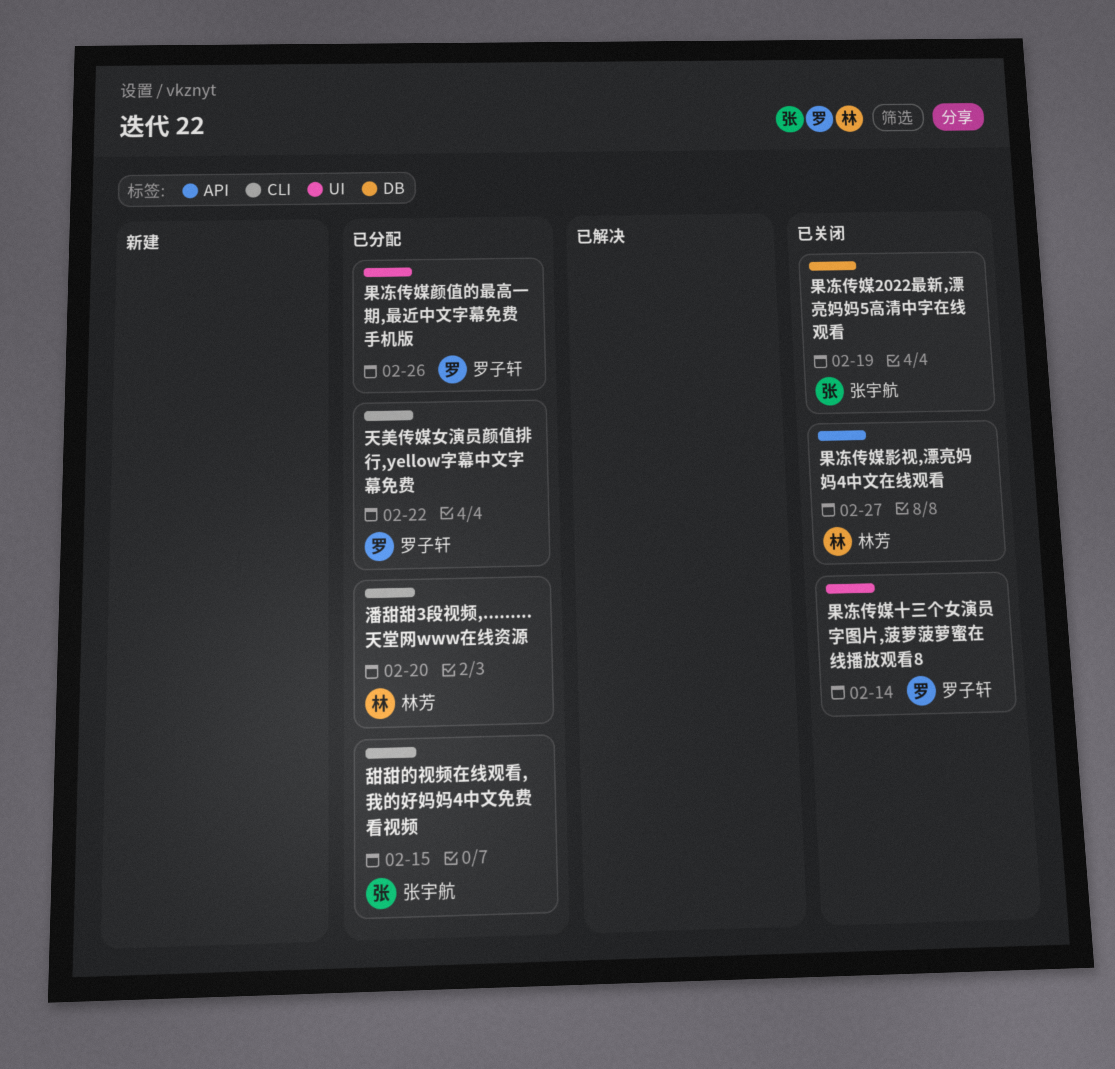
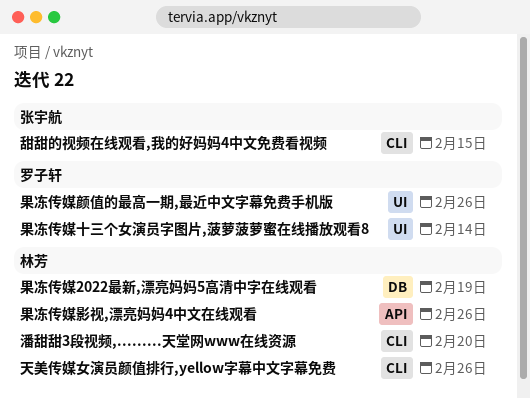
天美传媒女演员颜值排行,yellow字幕中文字幕免费, owner: 罗子轩 -> 林芳
天美传媒女演员颜值排行,yellow字幕中文字幕免费, due: Feb 22 -> Feb 26
果冻传媒2022最新,漂亮妈妈5高清中字在线观看, owner: 张宇航 -> 林芳
果冻传媒影视,漂亮妈妈4中文在线观看, due: Feb 27 -> Feb 26

